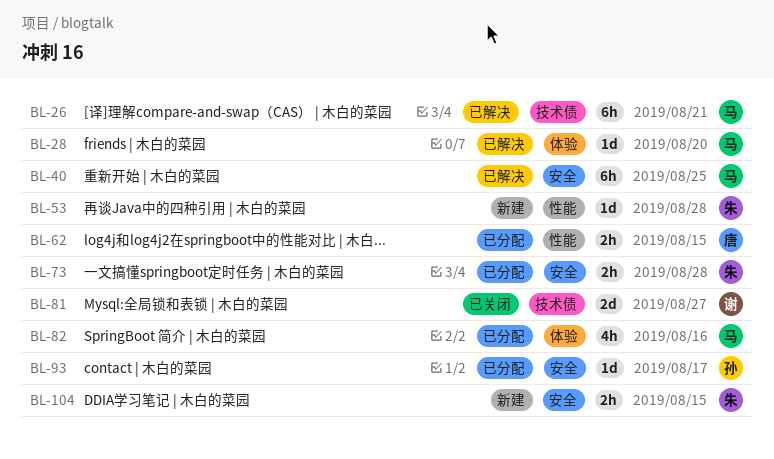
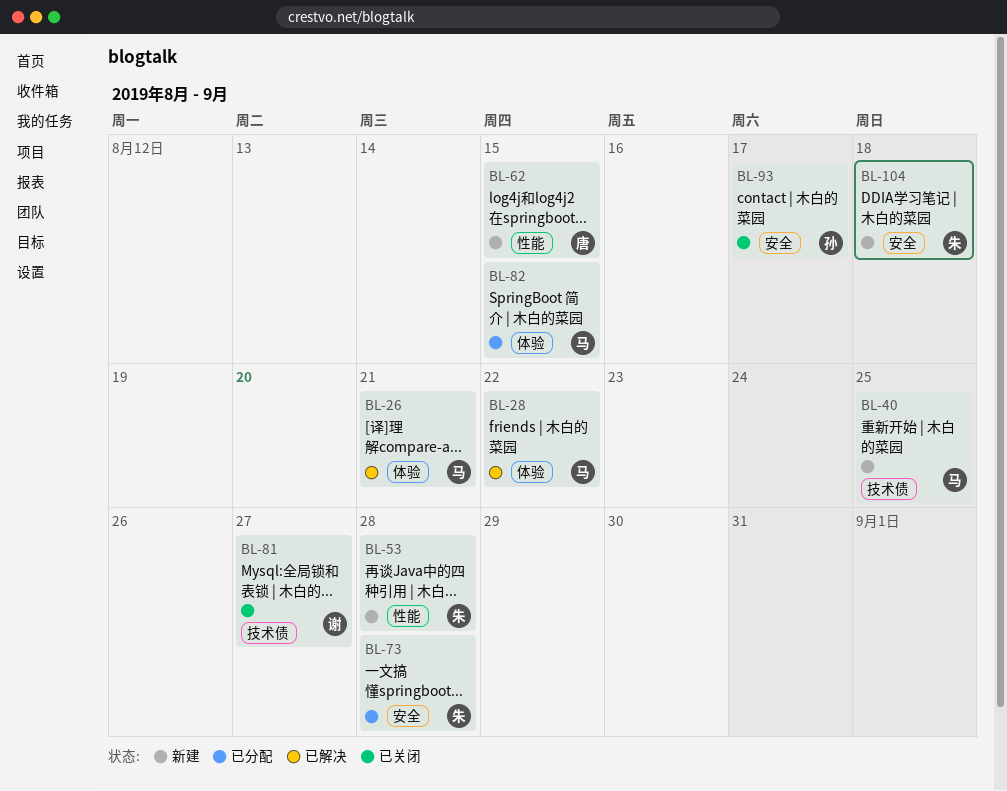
BL-26, label: 技术债 -> 体验
BL-28, due: Aug 20 -> Aug 22
BL-40, status: 已解决 -> 新建
BL-40, label: 安全 -> 技术债
BL-62, status: 已分配 -> 新建
BL-82, due: Aug 16 -> Aug 15
BL-93, status: 已分配 -> 已关闭
BL-104, due: Aug 15 -> Aug 18

